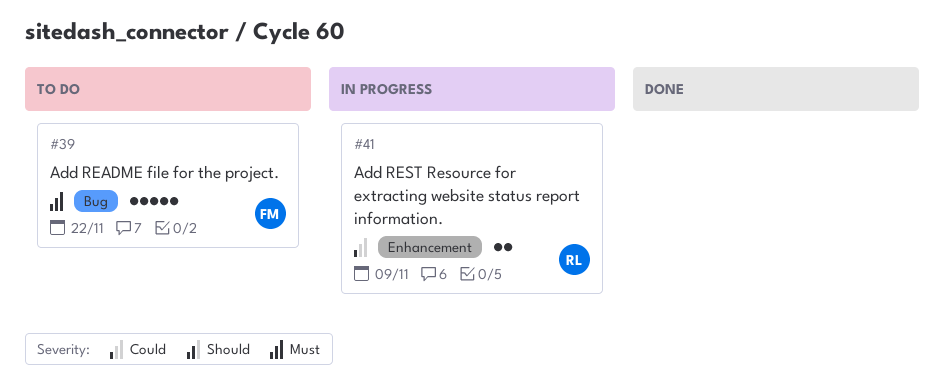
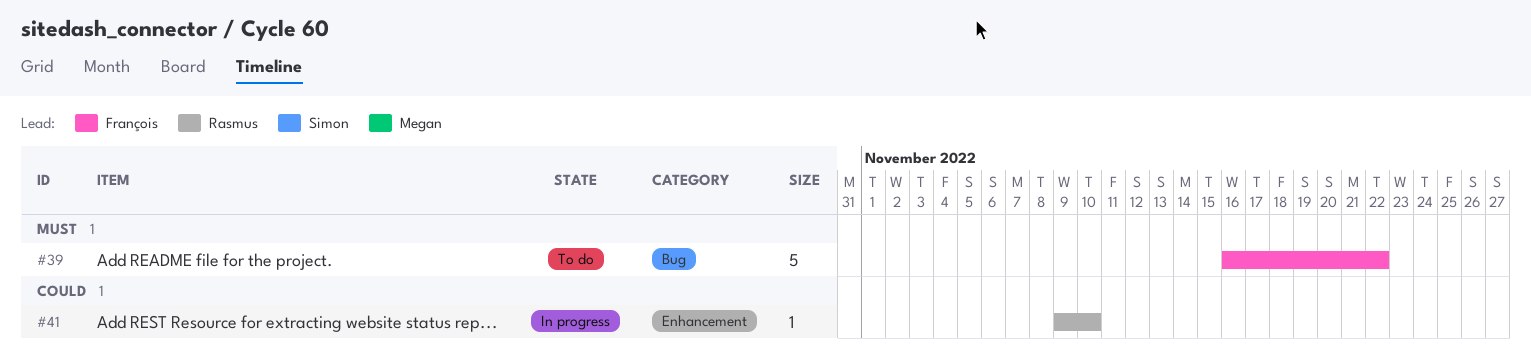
#41, estimate: 2 -> 1
#41, due: Nov 9 -> Nov 10

